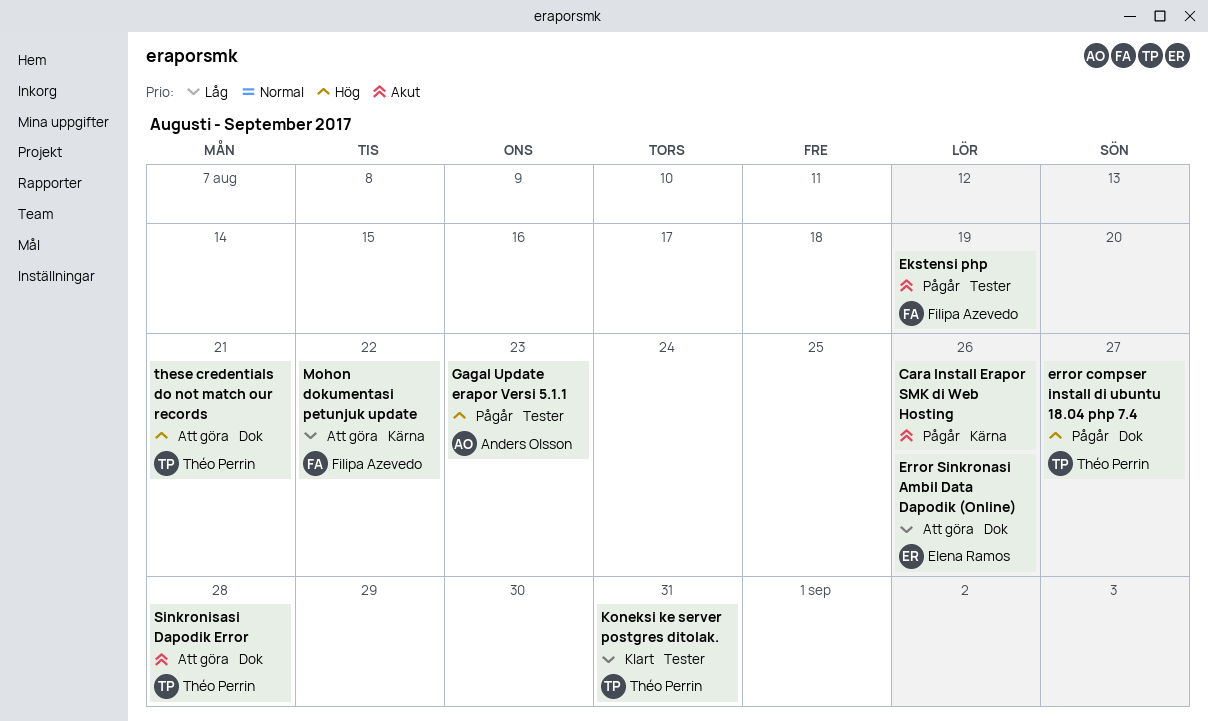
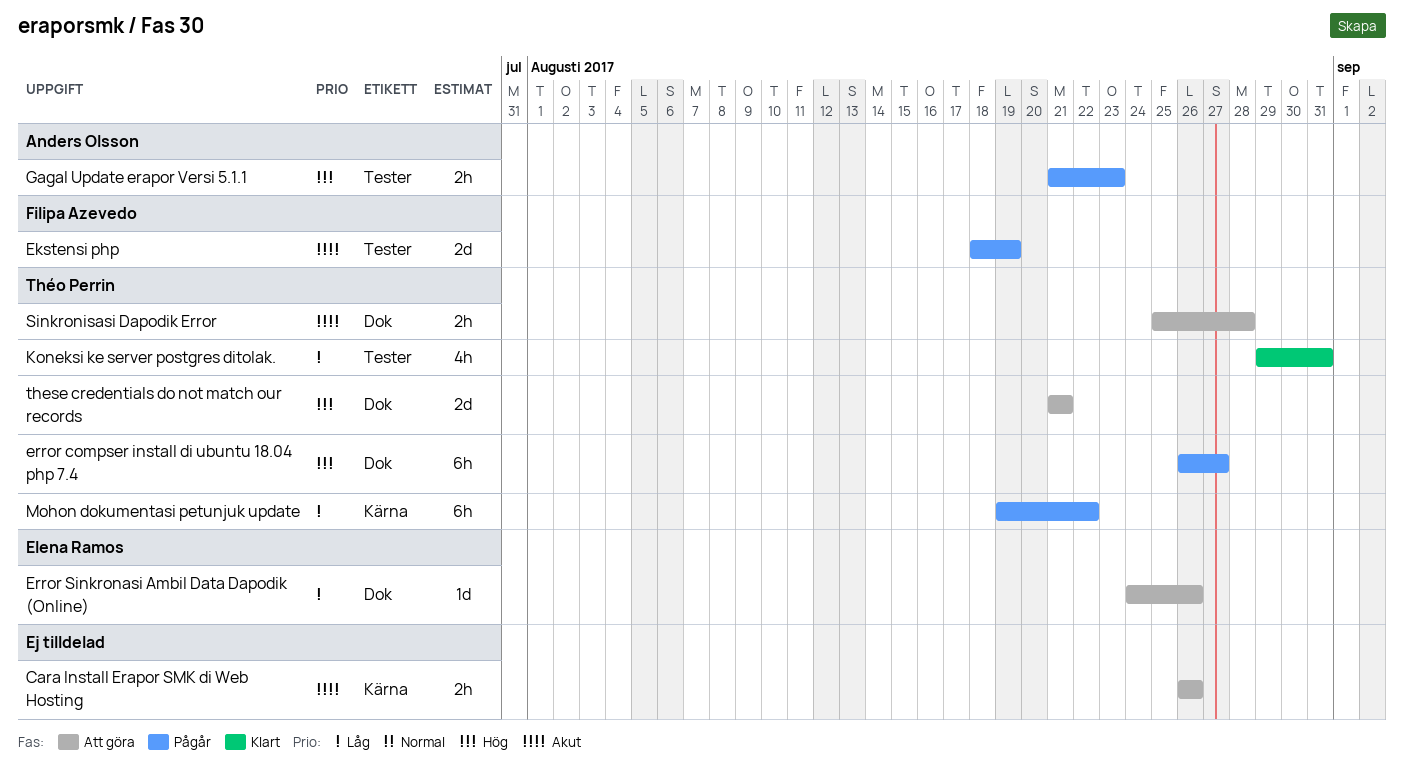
Cara Install Erapor SMK di Web Hosting, status: Pågår -> Att göra
Mohon dokumentasi petunjuk update, status: Att göra -> Pågår
Mohon dokumentasi petunjuk update, owner: Filipa Azevedo -> Théo Perrin

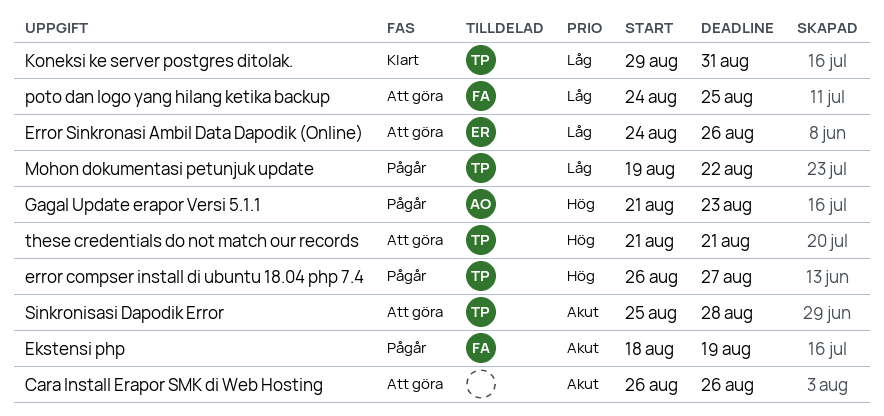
poto dan logo yang hilang ketika backup: none -> present

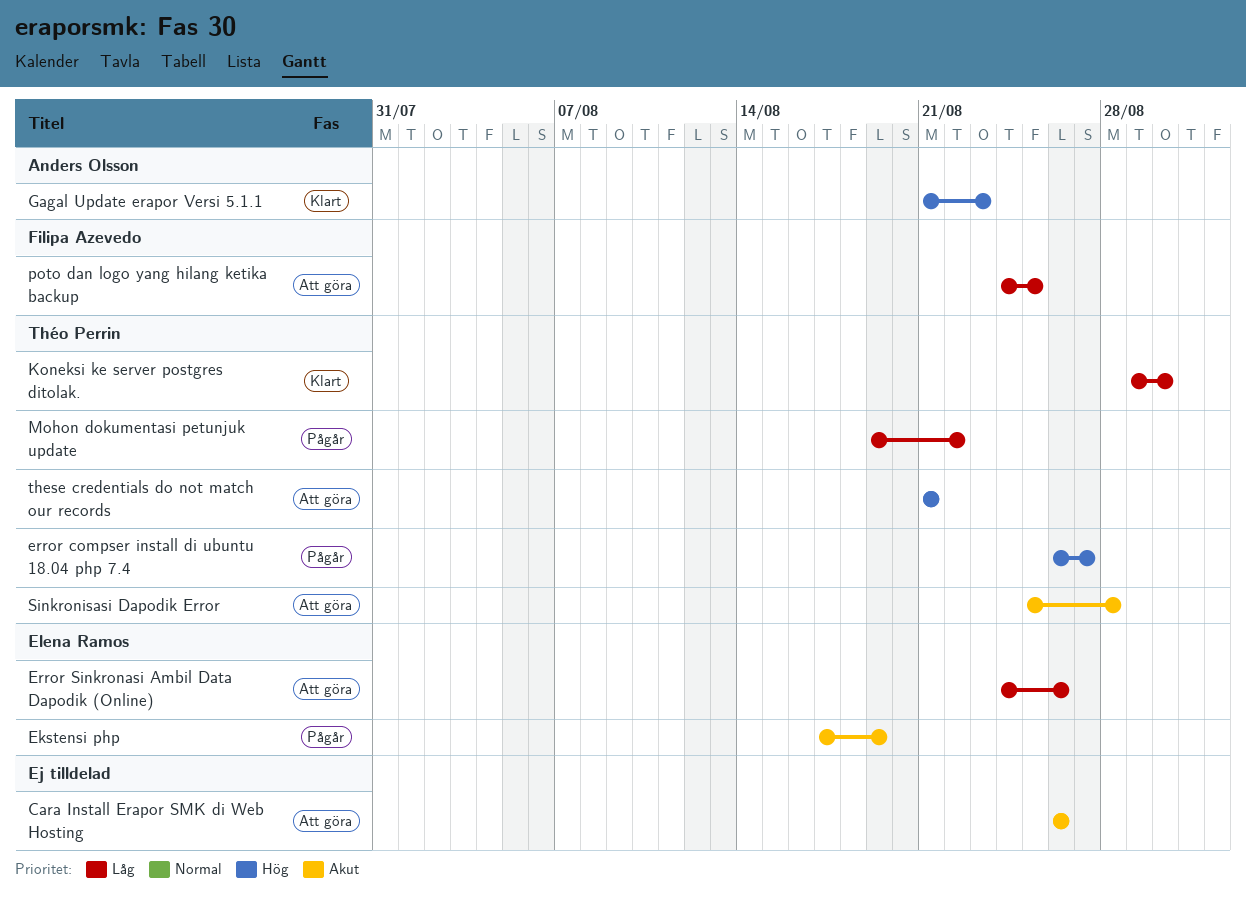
Ekstensi php, owner: Filipa Azevedo -> Elena Ramos
Ekstensi php, start: Aug 18 -> Aug 17
Gagal Update erapor Versi 5.1.1, status: Pågår -> Klart
Koneksi ke server postgres ditolak., due: Aug 31 -> Aug 30

